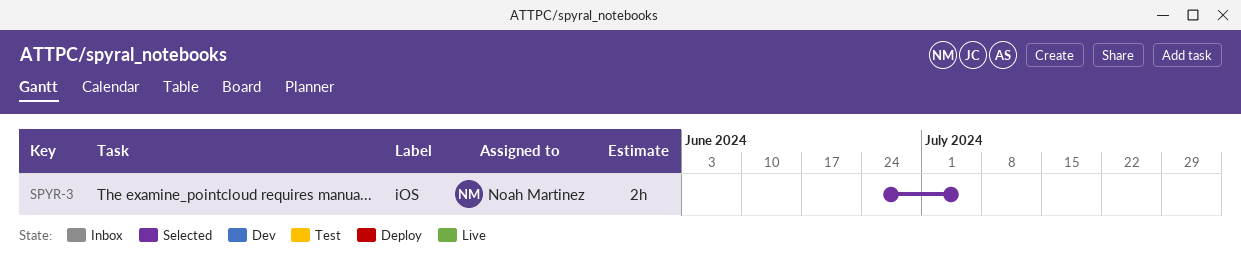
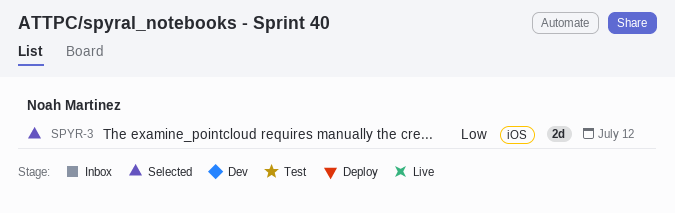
SPYR-3, estimate: 2h -> 2d
SPYR-3, due: Jul 5 -> Jul 12

